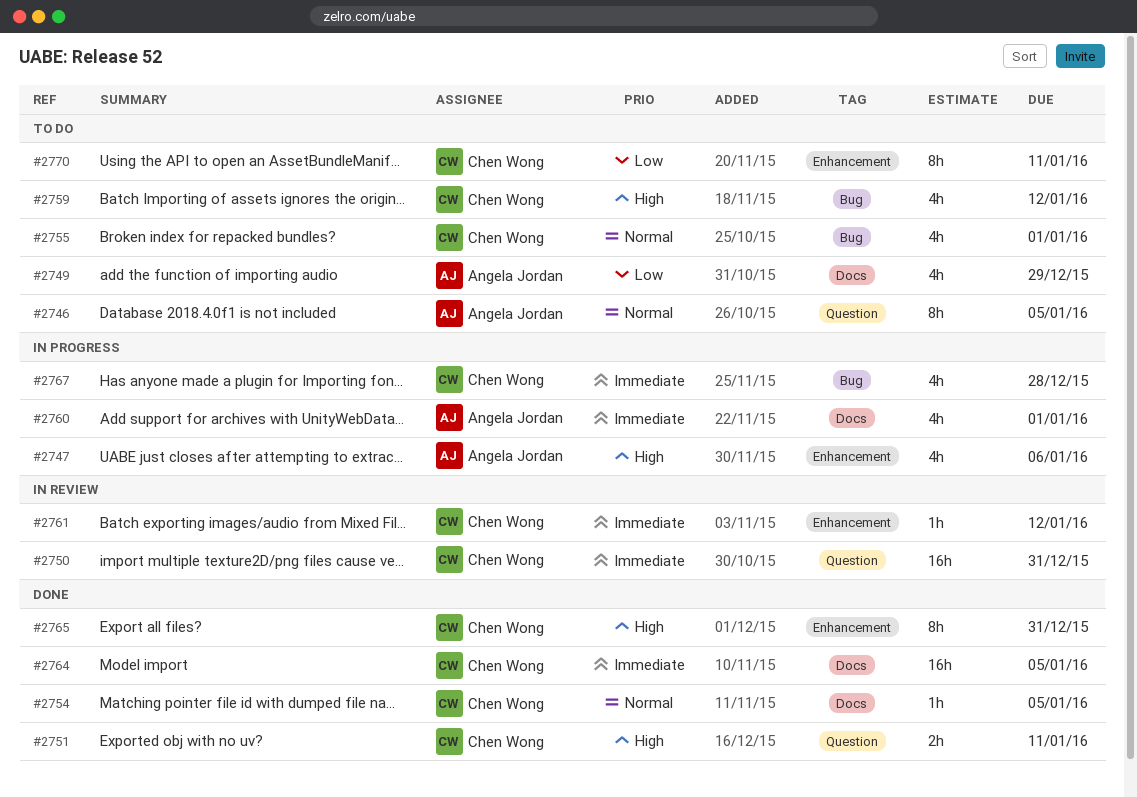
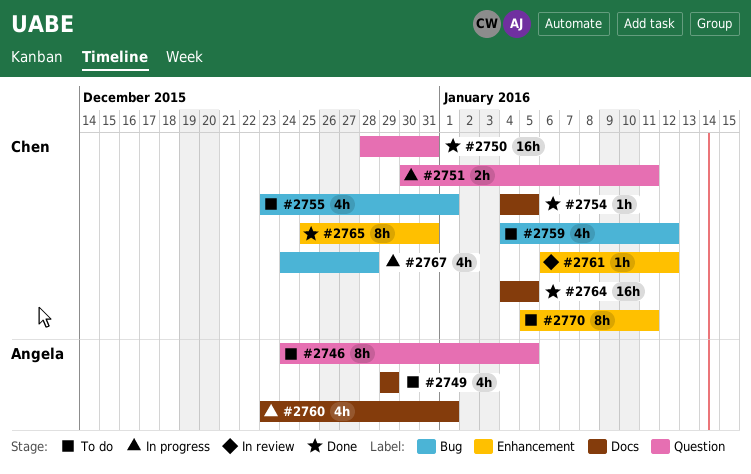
#2747: present -> none
#2750, status: In review -> Done
#2751, status: Done -> In progress

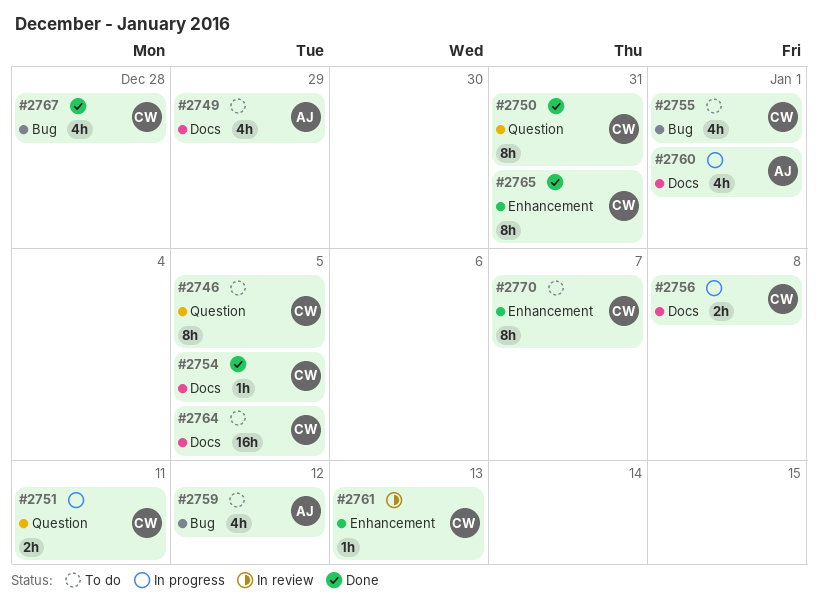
#2746, owner: Angela -> Chen
#2750, estimate: 16h -> 8h
#2756: none -> present
#2759, owner: Chen -> Angela
#2761, due: Jan 12 -> Jan 13
#2764, status: Done -> To do
#2767, status: In progress -> Done
#2770, due: Jan 11 -> Jan 7

